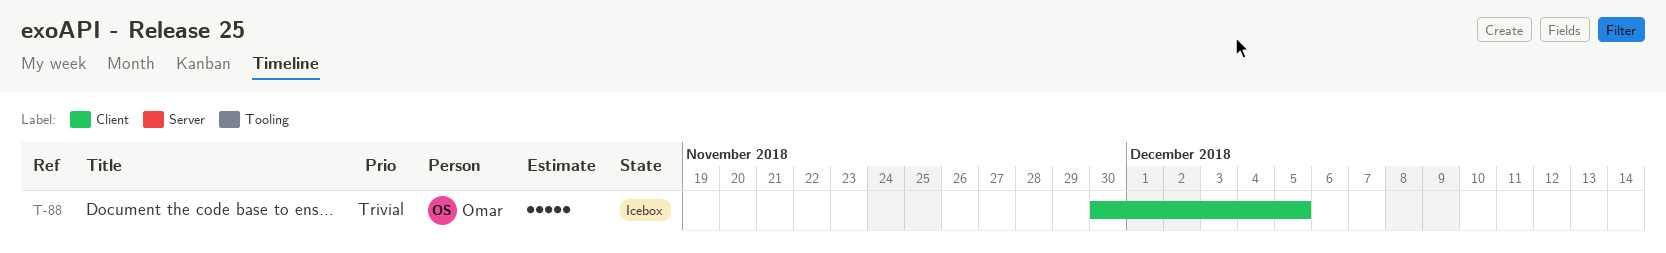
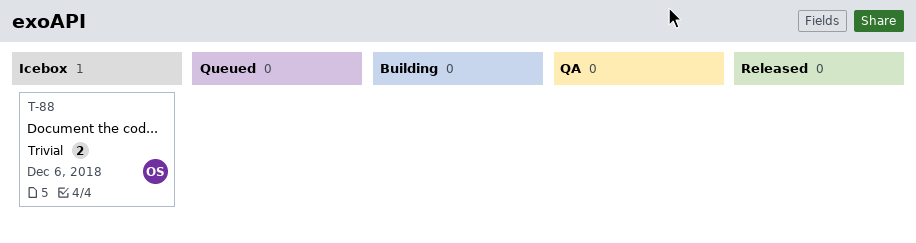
T-88, estimate: 5 -> 2
T-88, due: Dec 5 -> Dec 6

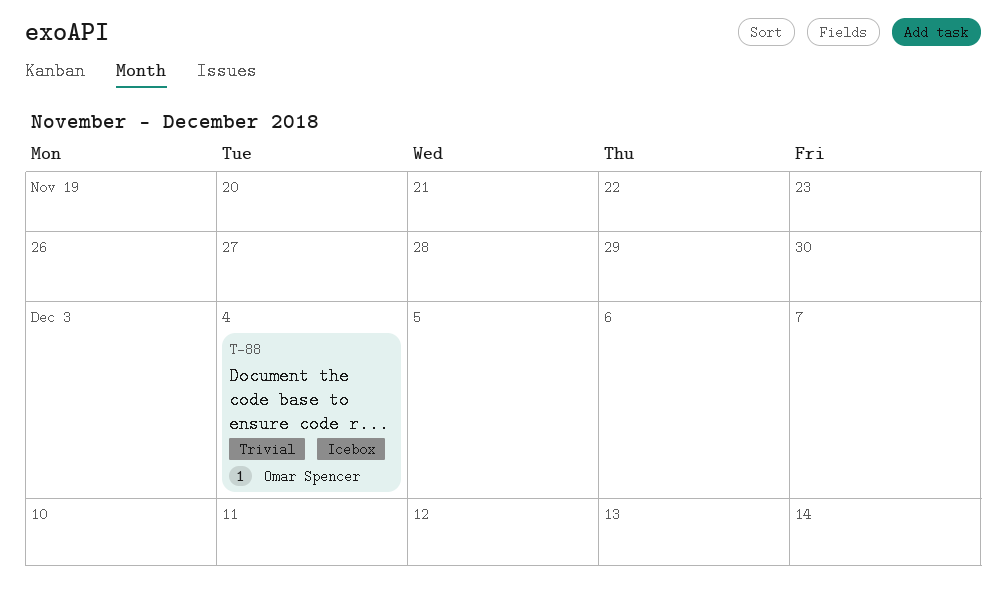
T-88, estimate: 2 -> 1
T-88, due: Dec 6 -> Dec 4

